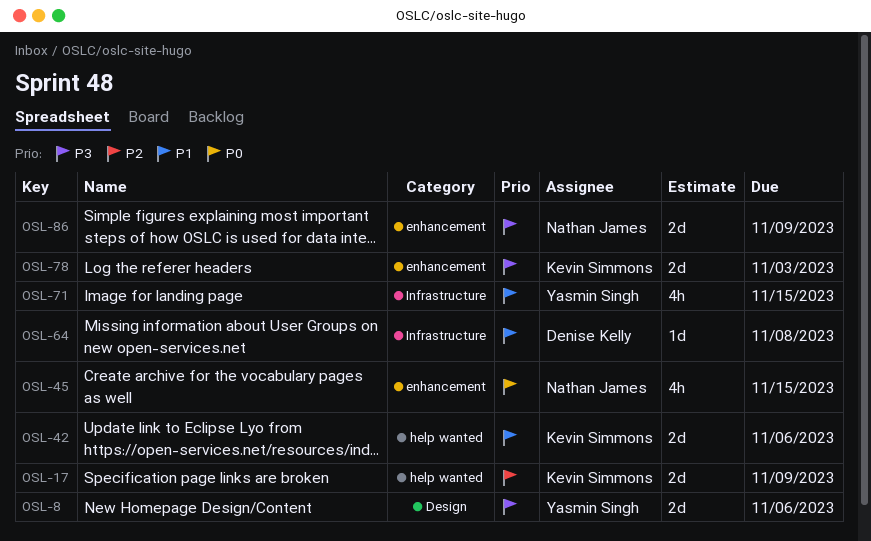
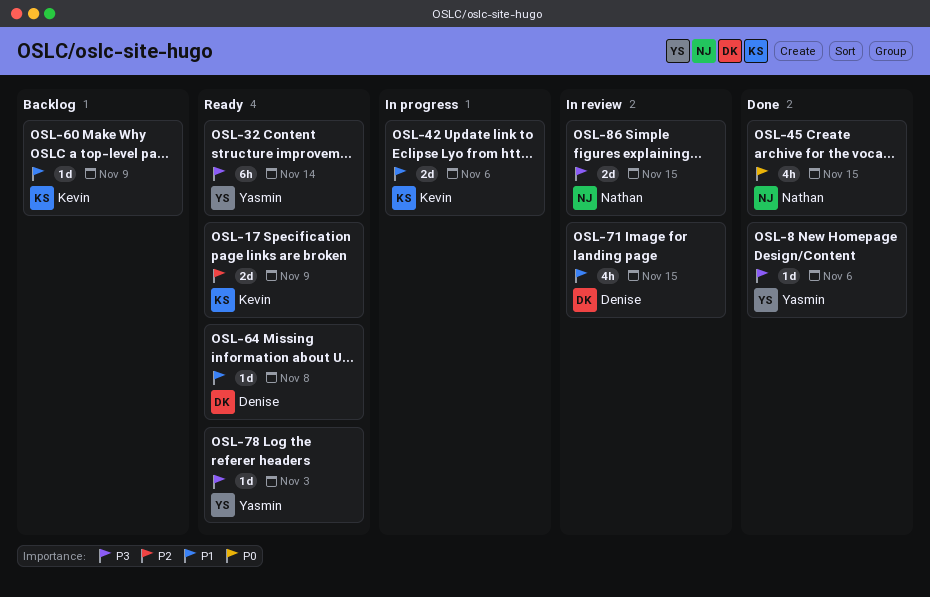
OSL-8, estimate: 2d -> 1d
OSL-32: none -> present
OSL-60: none -> present
OSL-71, owner: Yasmin Singh -> Denise Kelly
OSL-78, owner: Kevin Simmons -> Yasmin Singh
OSL-78, estimate: 2d -> 1d
OSL-86, due: Nov 9 -> Nov 15

